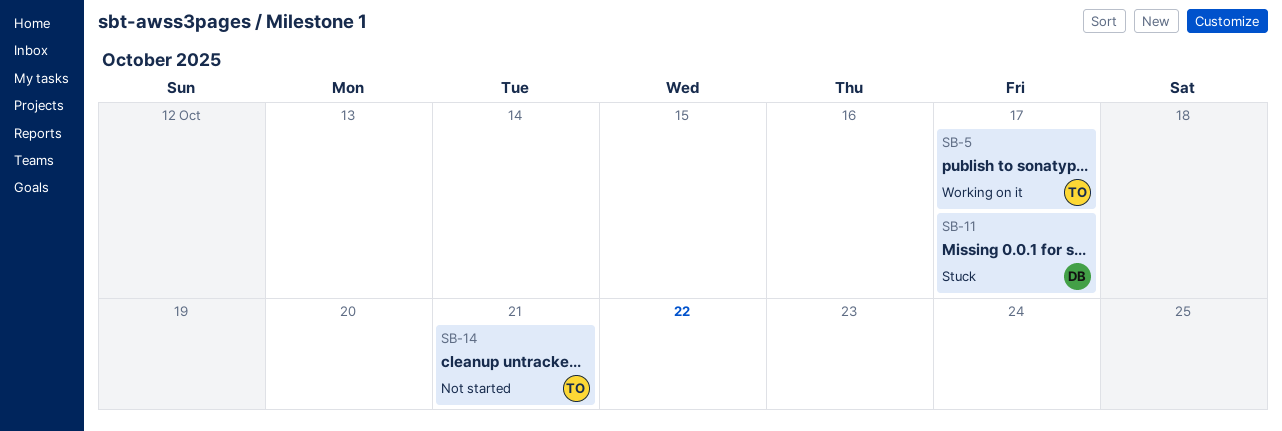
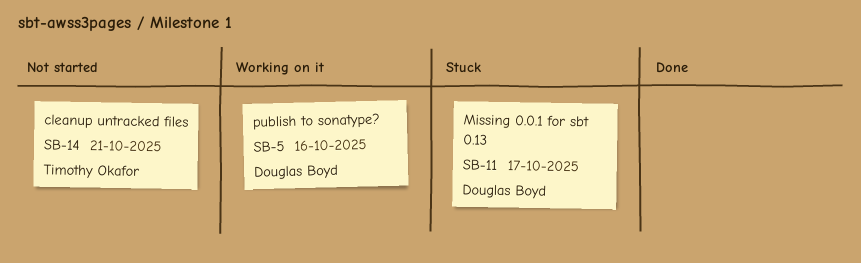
SB-5, owner: Timothy Okafor -> Douglas Boyd
SB-5, due: Oct 17 -> Oct 16

